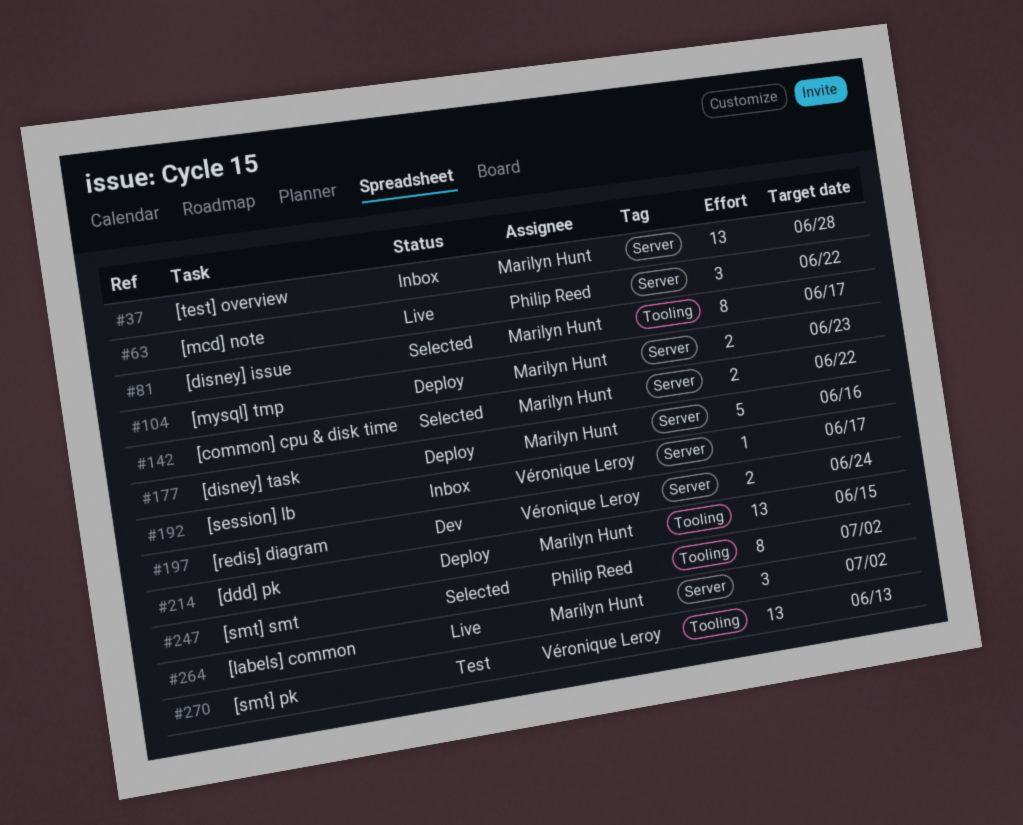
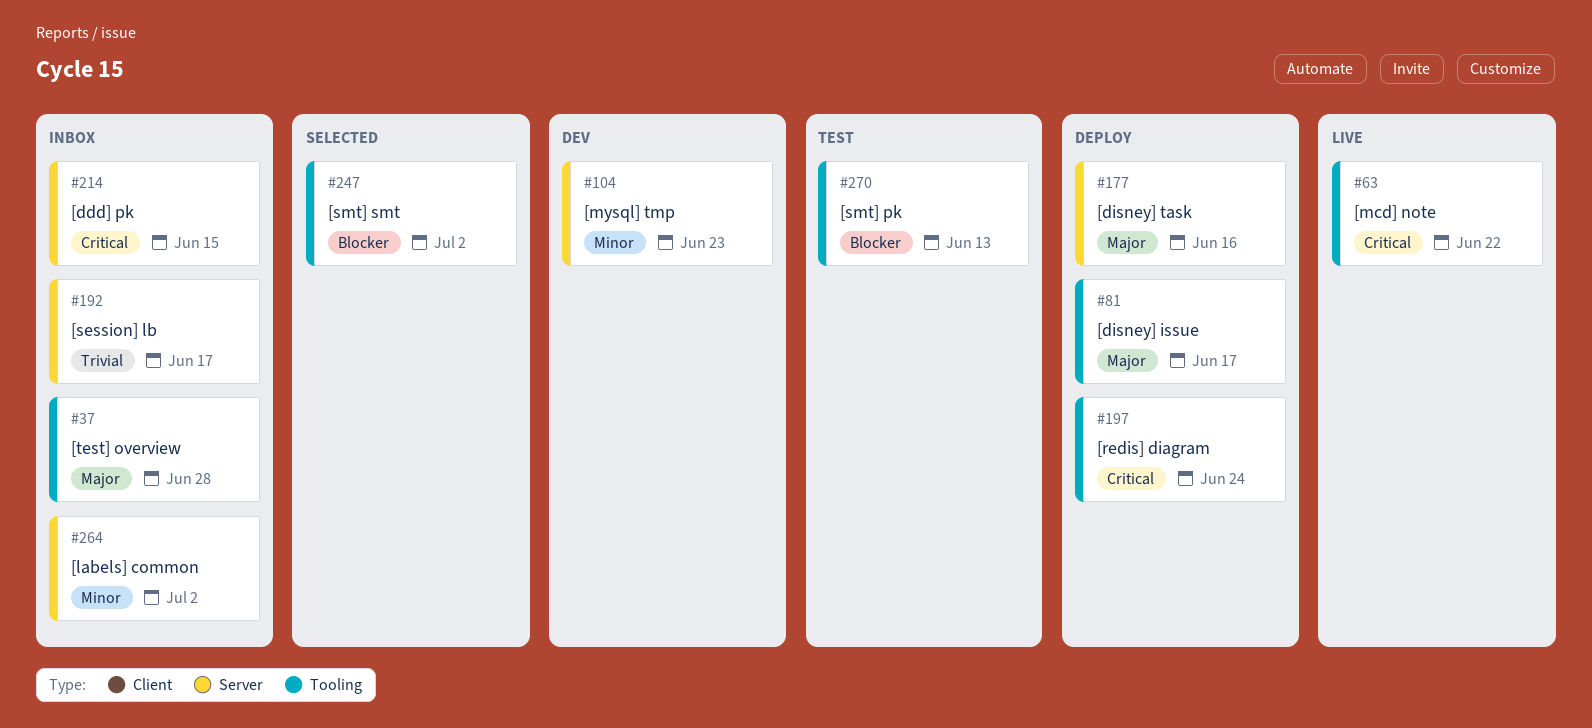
#37, label: Server -> Tooling
#63, label: Server -> Tooling
#81, status: Selected -> Deploy
#104, status: Deploy -> Dev
#142: present -> none
#197, status: Dev -> Deploy
#197, label: Server -> Tooling
#214, status: Deploy -> Inbox
#214, label: Tooling -> Server
#264, status: Live -> Inbox

